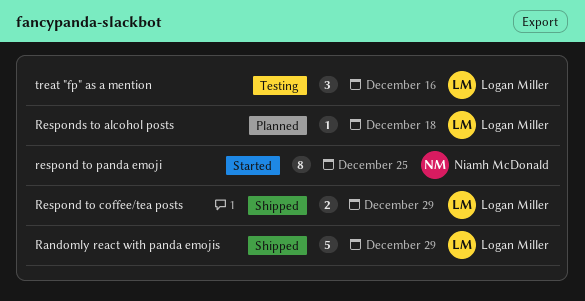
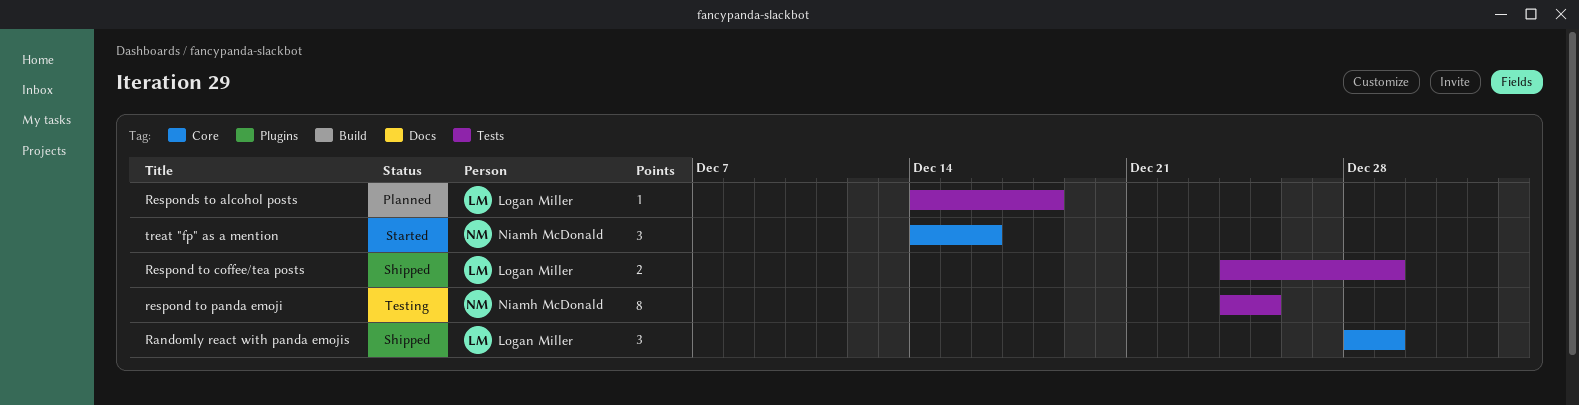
Randomly react with panda emojis, estimate: 5 -> 3
respond to panda emoji, status: Started -> Testing
treat "fp" as a mention, status: Testing -> Started
treat "fp" as a mention, owner: Logan Miller -> Niamh McDonald

